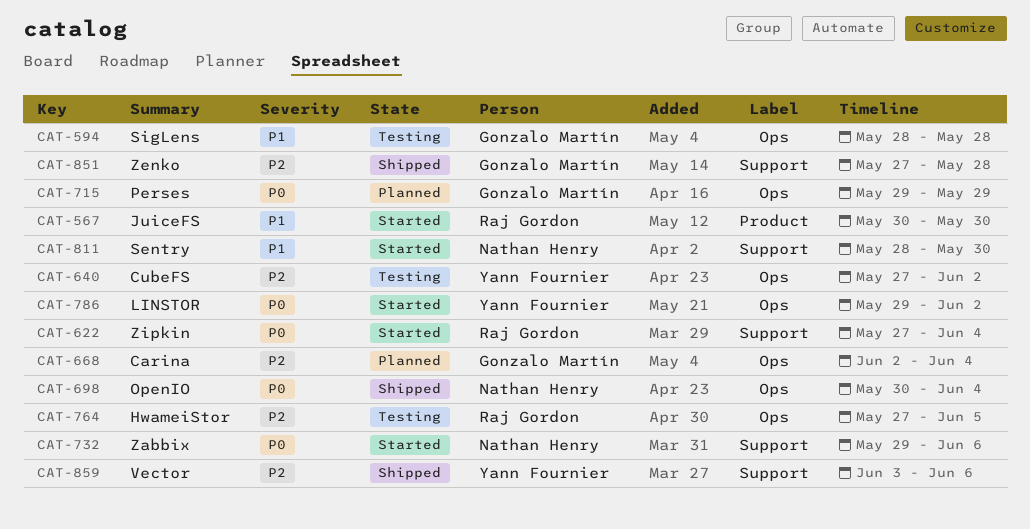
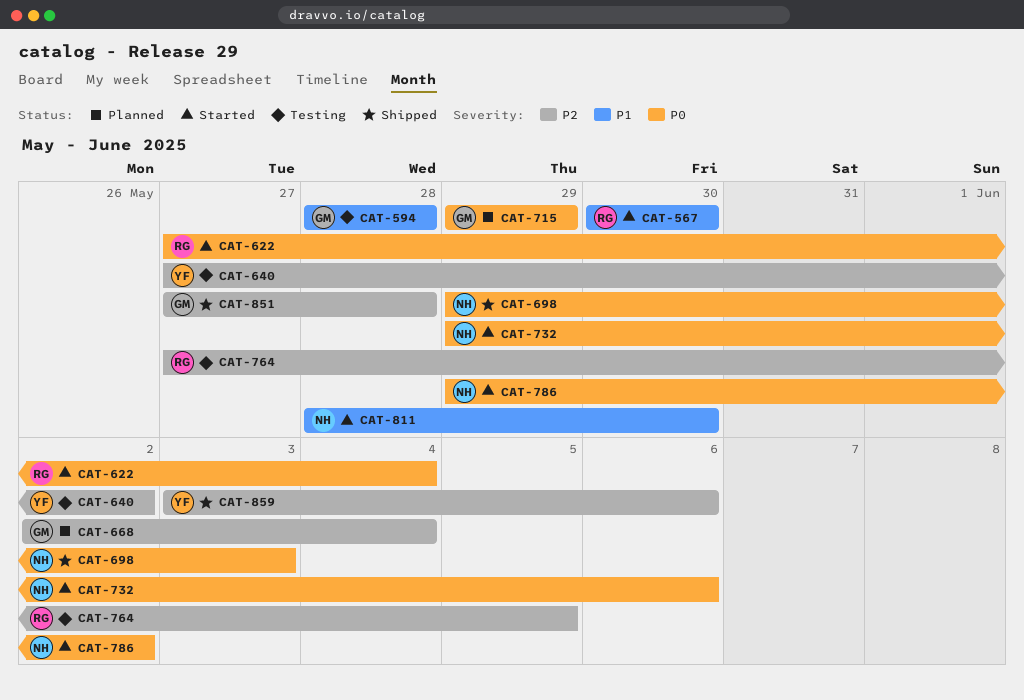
CAT-698, start: May 30 -> May 29
CAT-698, due: Jun 4 -> Jun 3
CAT-786, owner: Yann Fournier -> Nathan Henry

